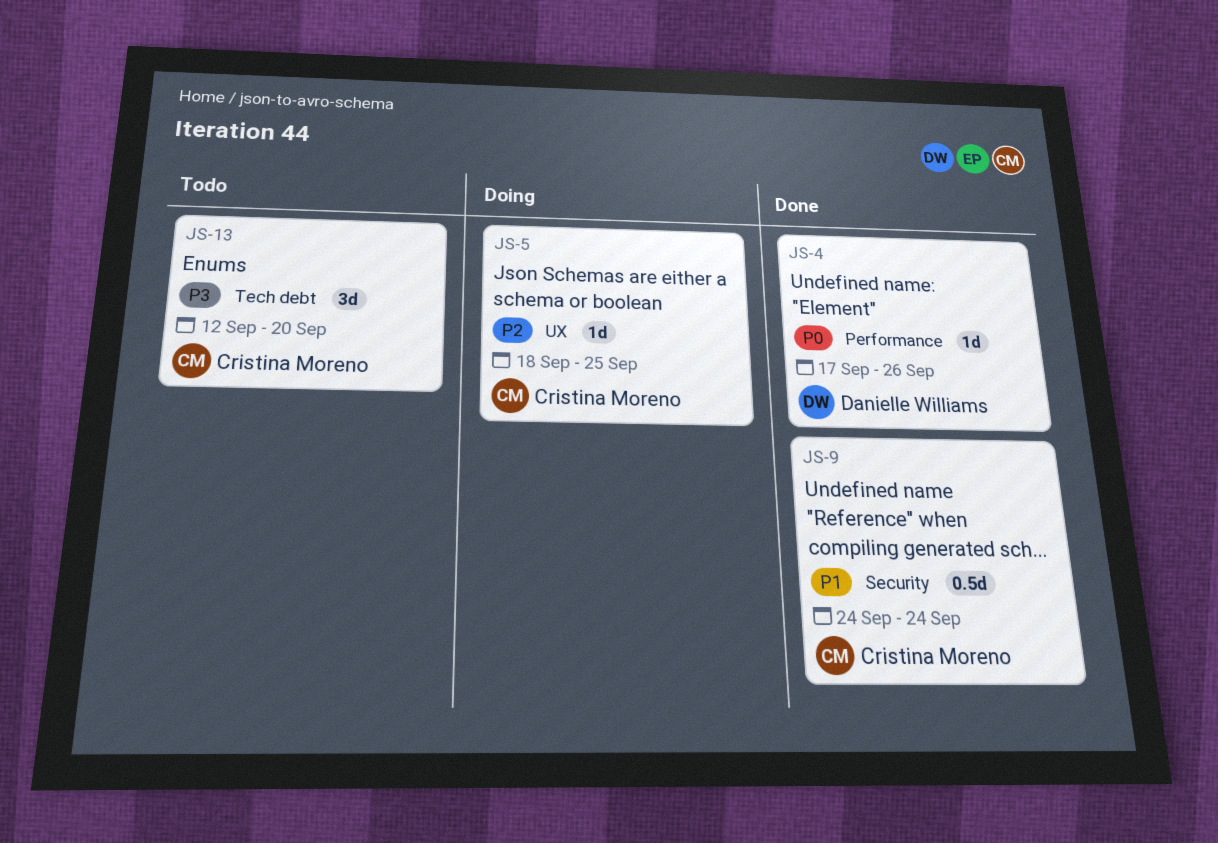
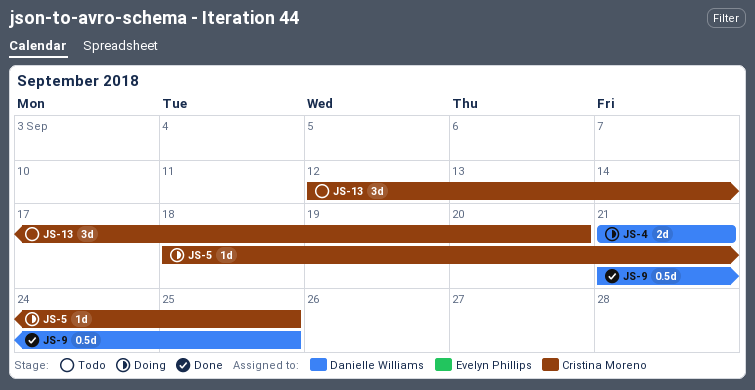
JS-4, status: Done -> Doing
JS-4, estimate: 1d -> 2d
JS-4, start: Sep 17 -> Sep 21
JS-4, due: Sep 26 -> Sep 21
JS-9, owner: Cristina Moreno -> Danielle Williams
JS-9, start: Sep 24 -> Sep 21
JS-9, due: Sep 24 -> Sep 25

